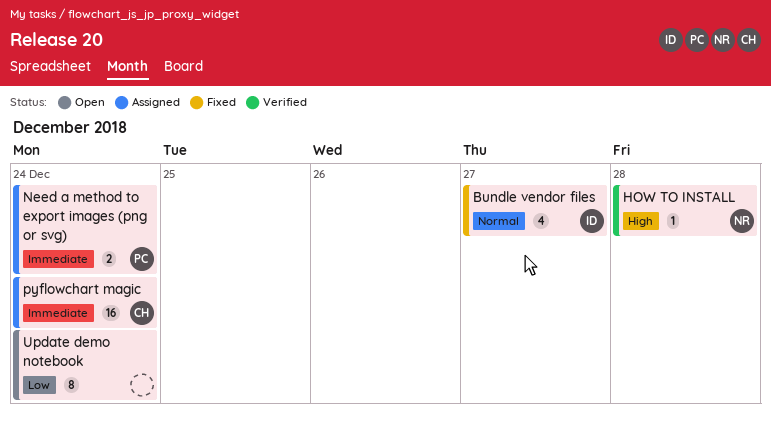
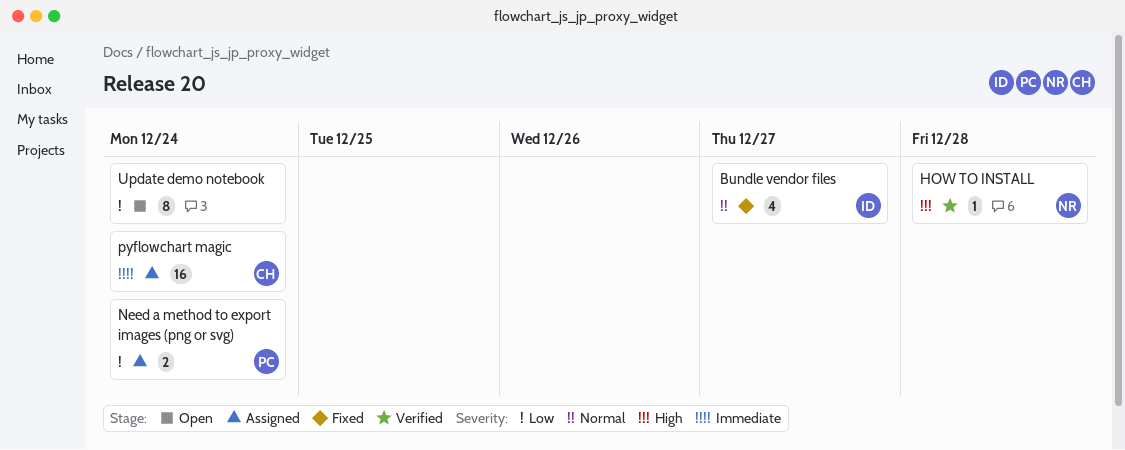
Need a method to export images (png or svg), priority: Immediate -> Low

